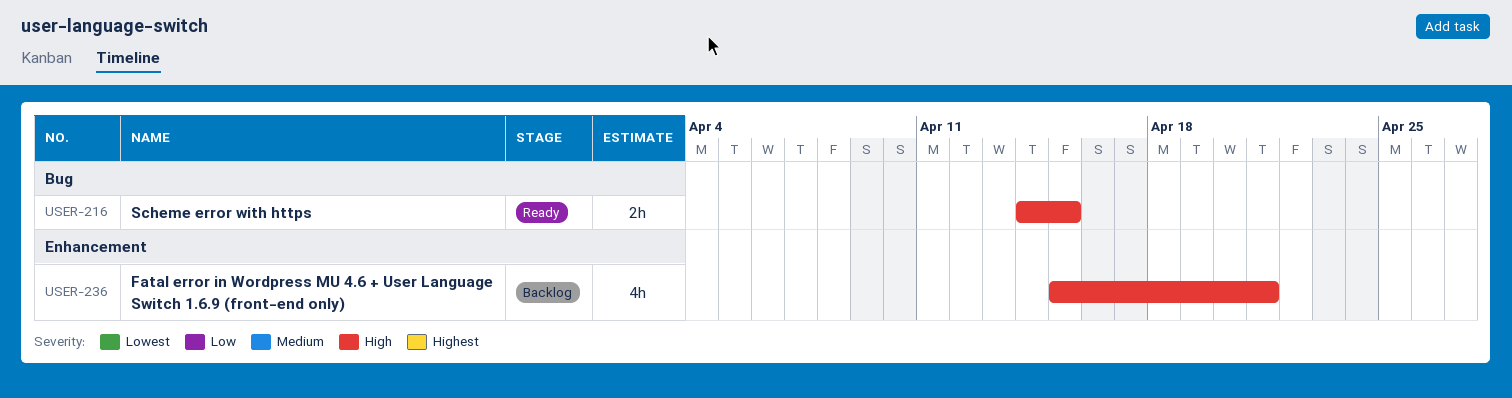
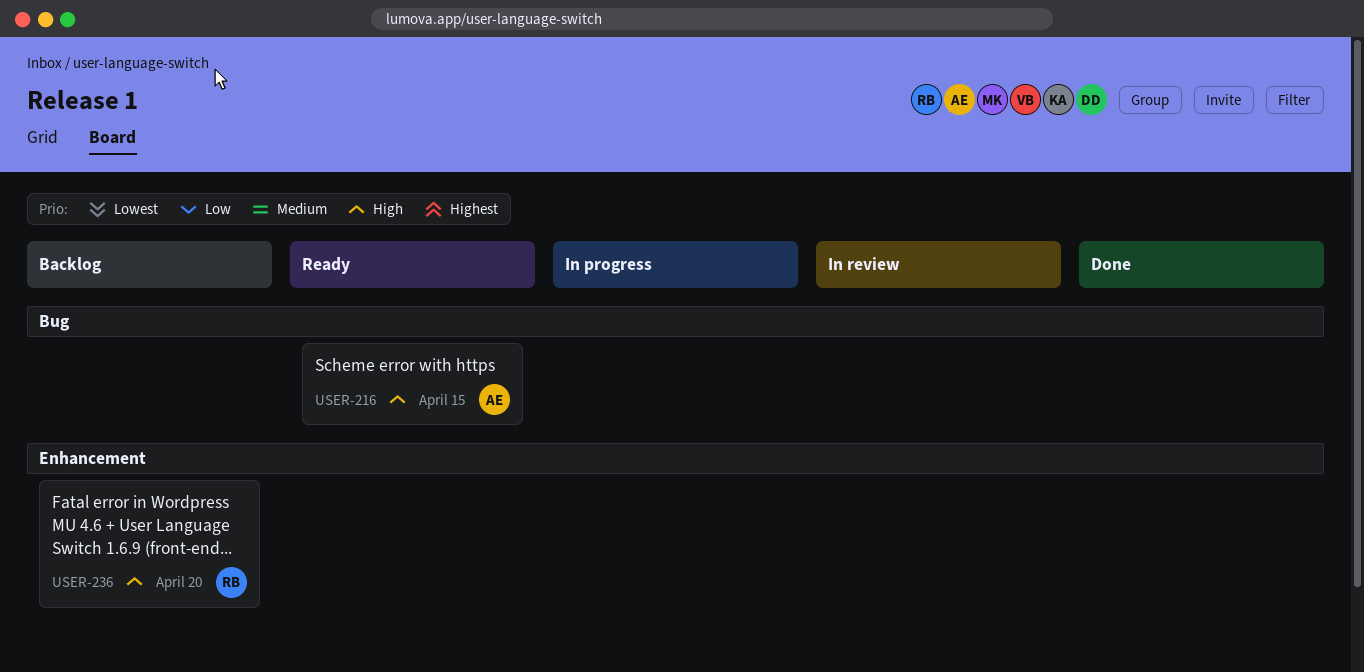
USER-236, due: Apr 21 -> Apr 20

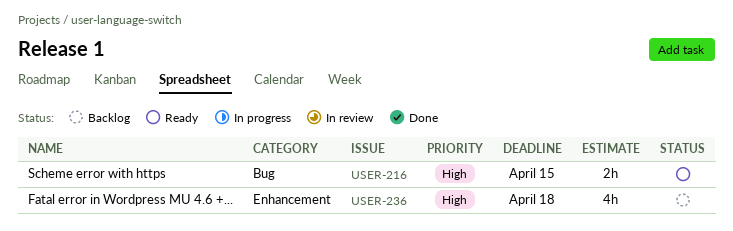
USER-236, due: Apr 20 -> Apr 18

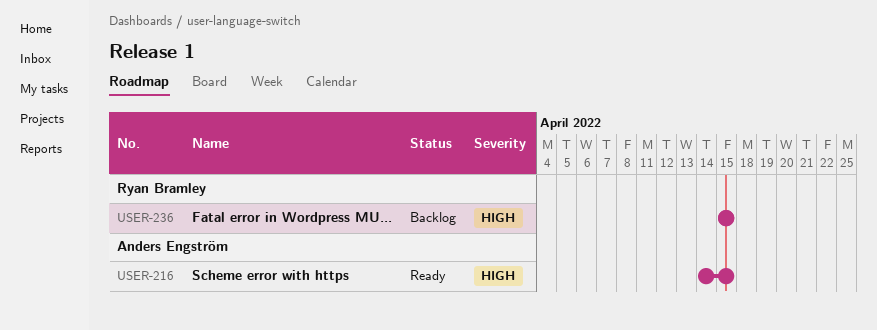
USER-236, due: Apr 18 -> Apr 15

